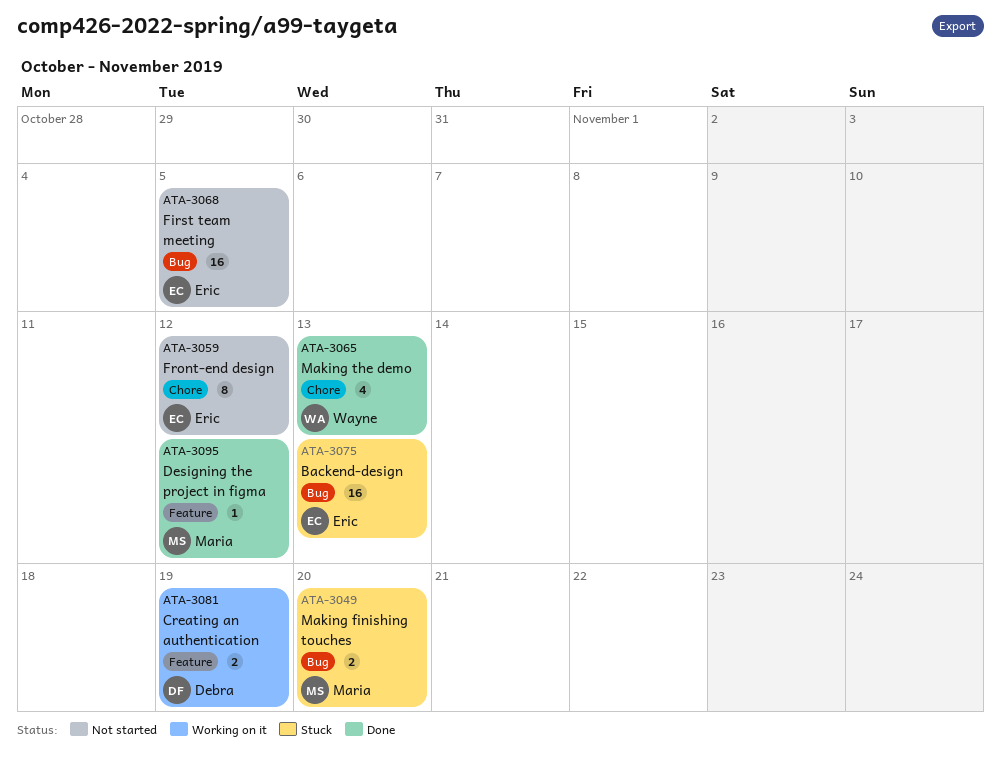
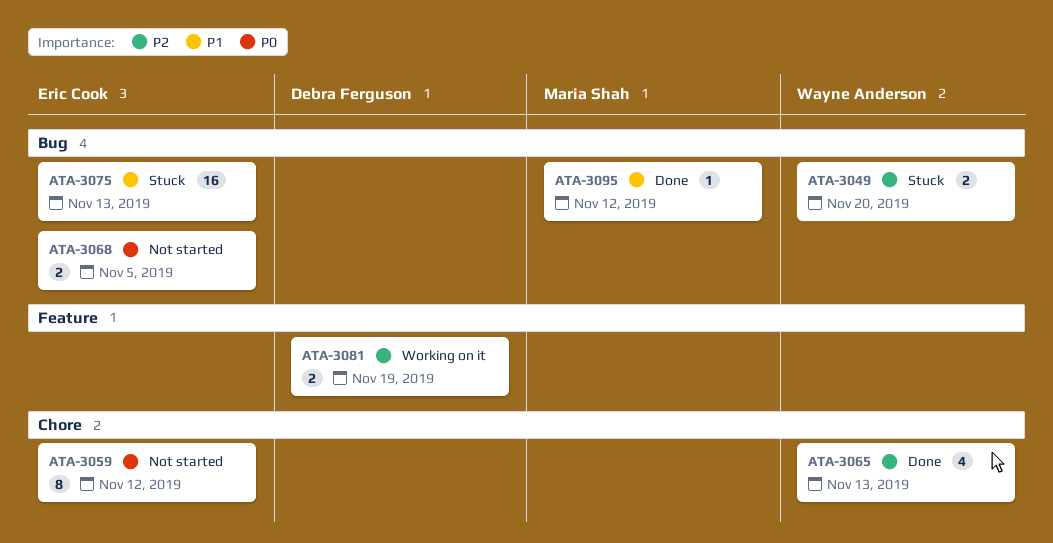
ATA-3049, owner: Maria Shah -> Wayne Anderson
ATA-3068, estimate: 16 -> 2
ATA-3095, label: Feature -> Bug

